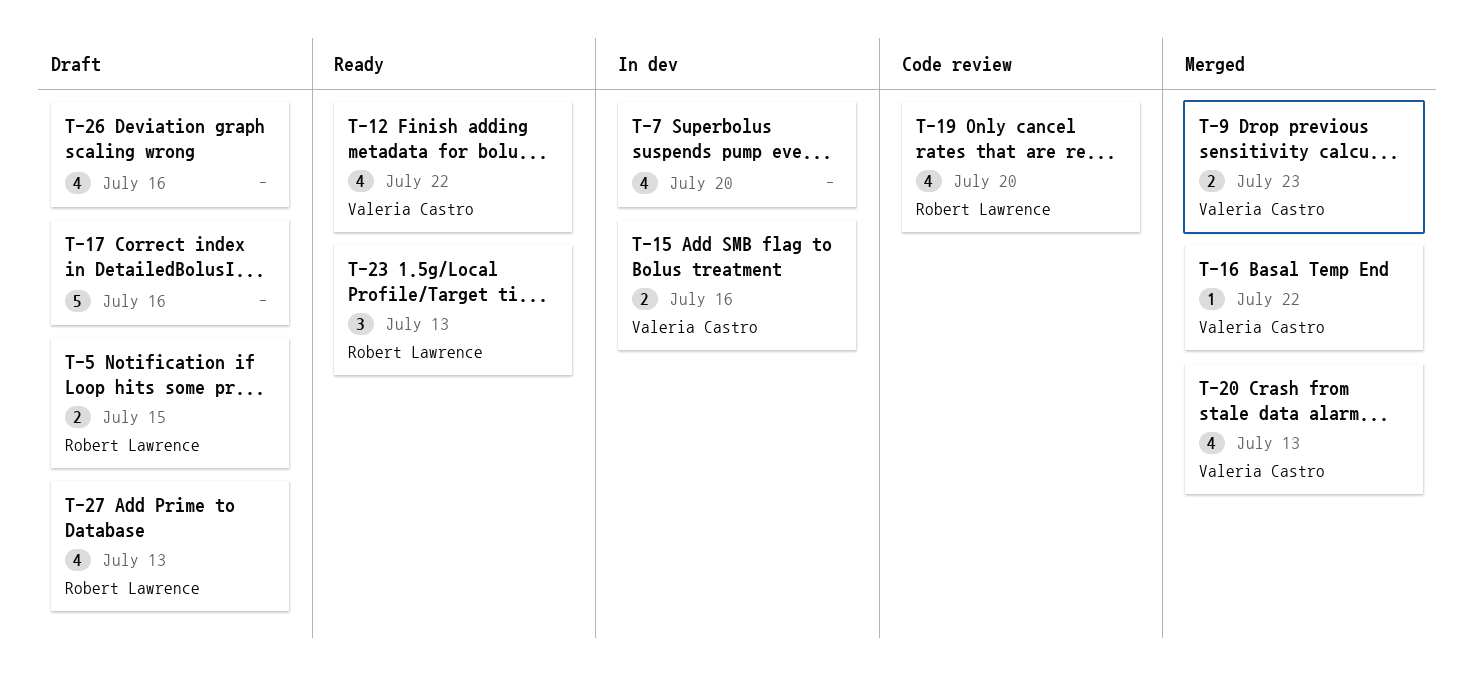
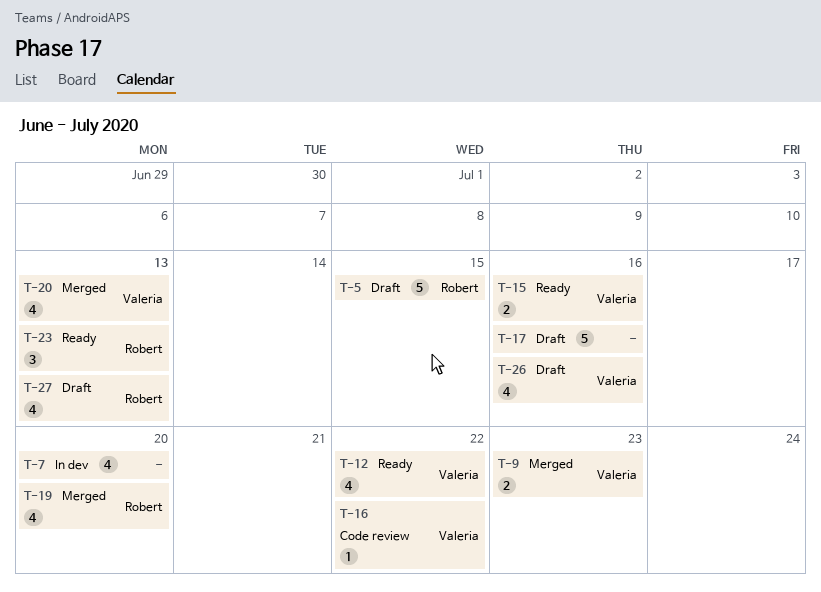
T-5, estimate: 2 -> 5
T-15, status: In dev -> Ready
T-16, status: Merged -> Code review
T-19, status: Code review -> Merged
T-26, owner: none -> Valeria Castro

